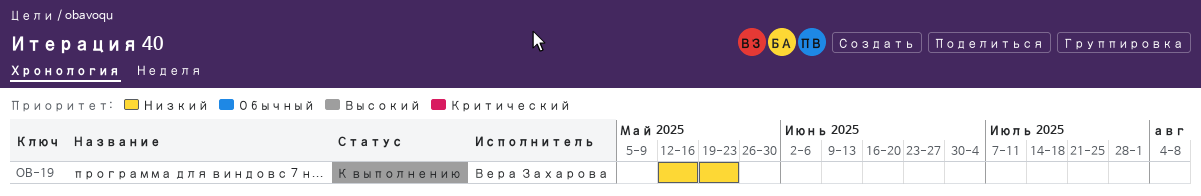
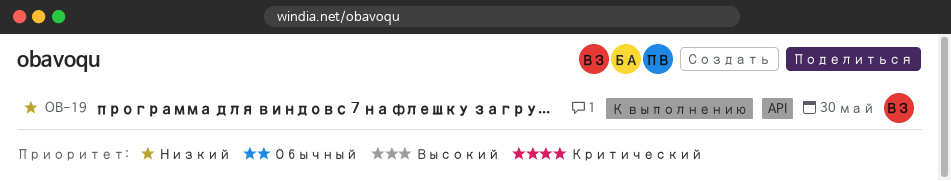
OB-19, due: May 23 -> May 30

